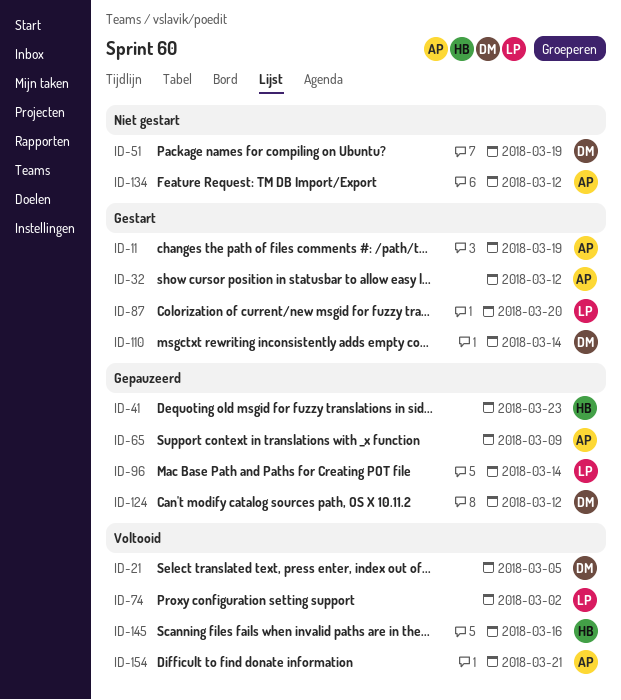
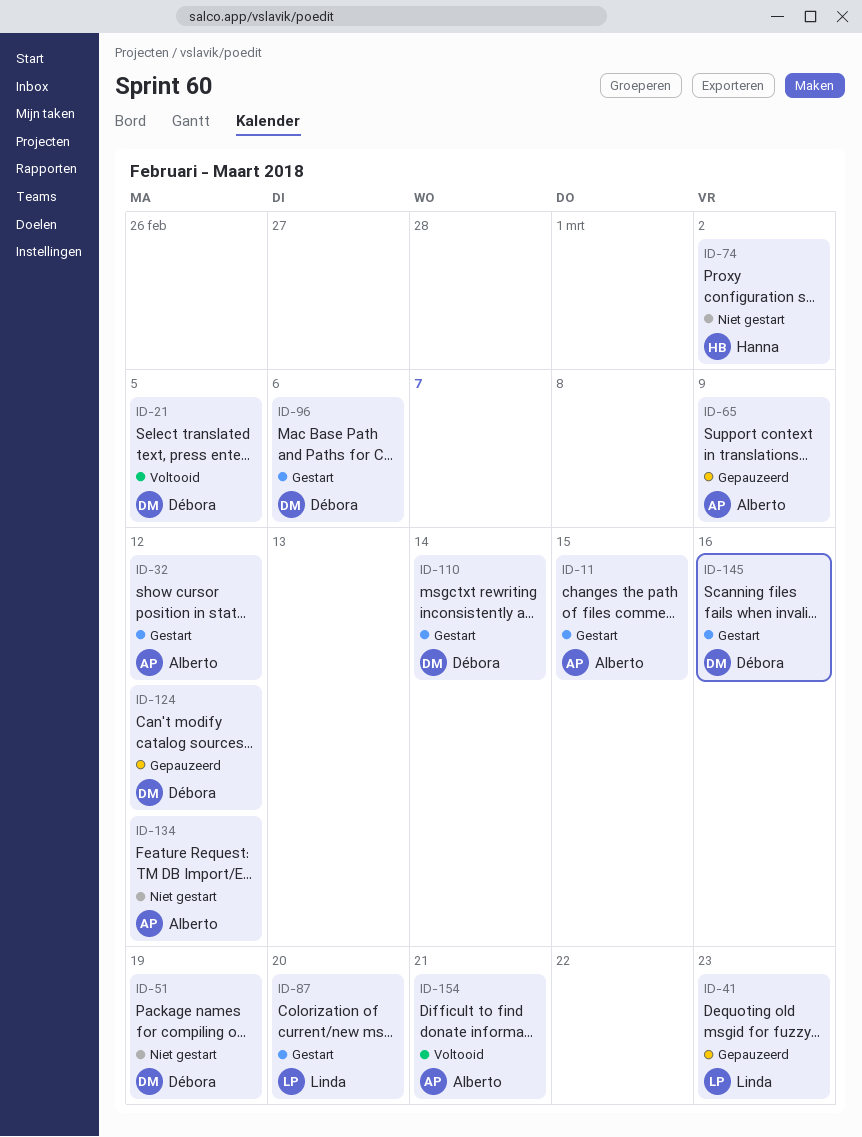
ID-11, due: Mar 19 -> Mar 15
ID-41, owner: Hanna -> Linda
ID-74, status: Voltooid -> Niet gestart
ID-74, owner: Linda -> Hanna
ID-96, status: Gepauzeerd -> Gestart
ID-96, owner: Linda -> Débora
ID-96, due: Mar 14 -> Mar 6
ID-145, status: Voltooid -> Gestart
ID-145, owner: Hanna -> Débora

